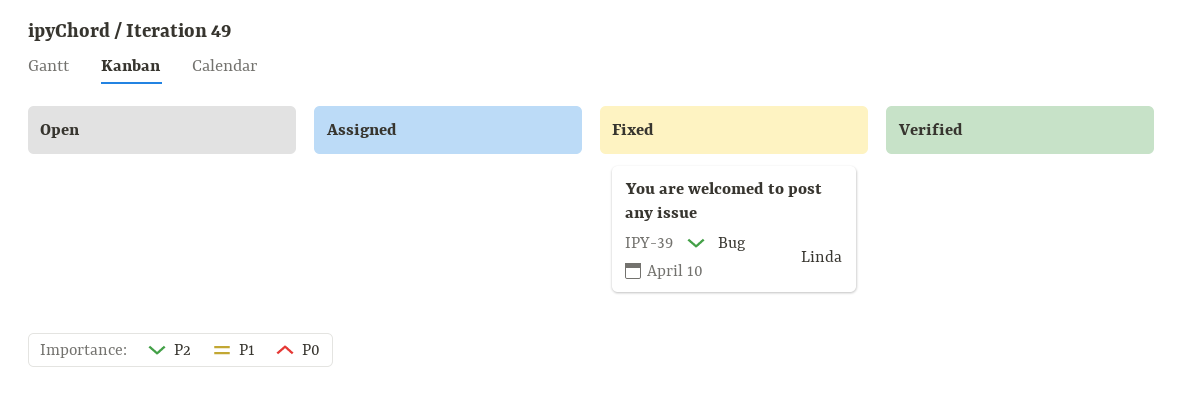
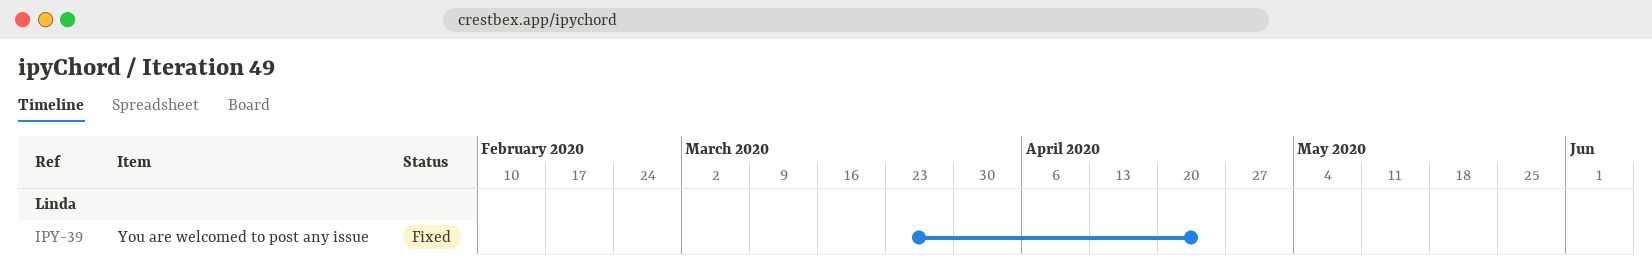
IPY-39, due: Apr 10 -> Apr 24

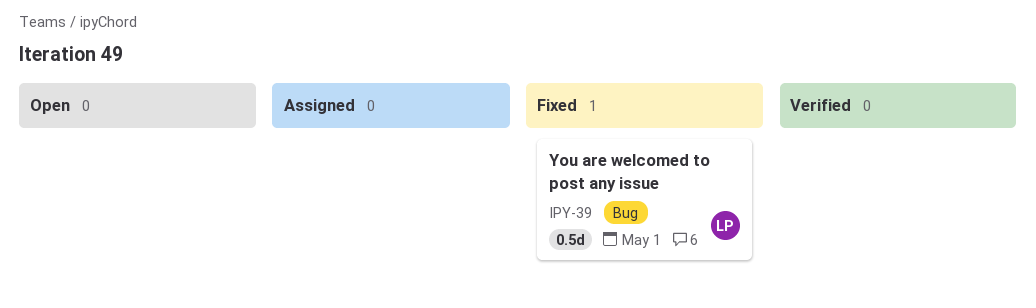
IPY-39, due: Apr 24 -> May 1

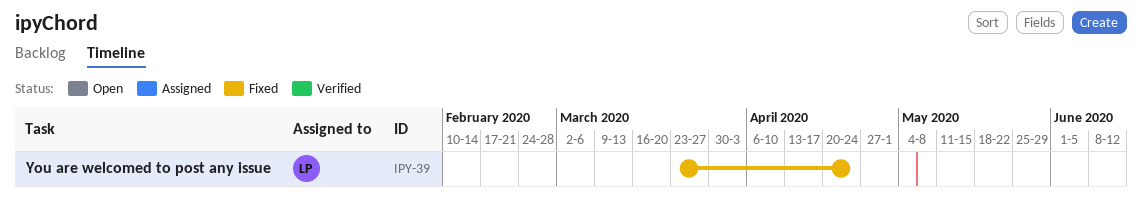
IPY-39, due: May 1 -> Apr 24

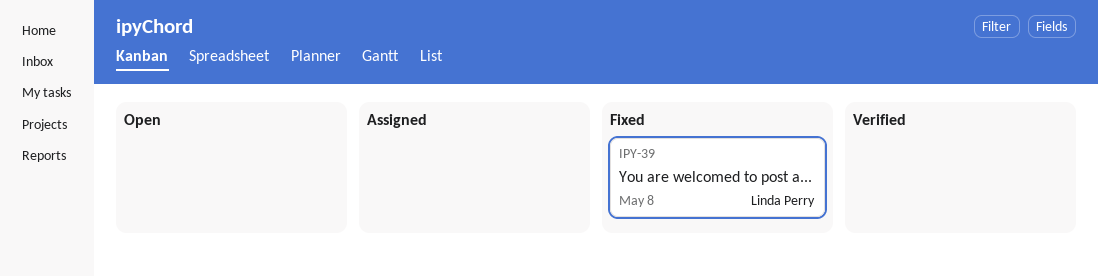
IPY-39, due: Apr 24 -> May 8

